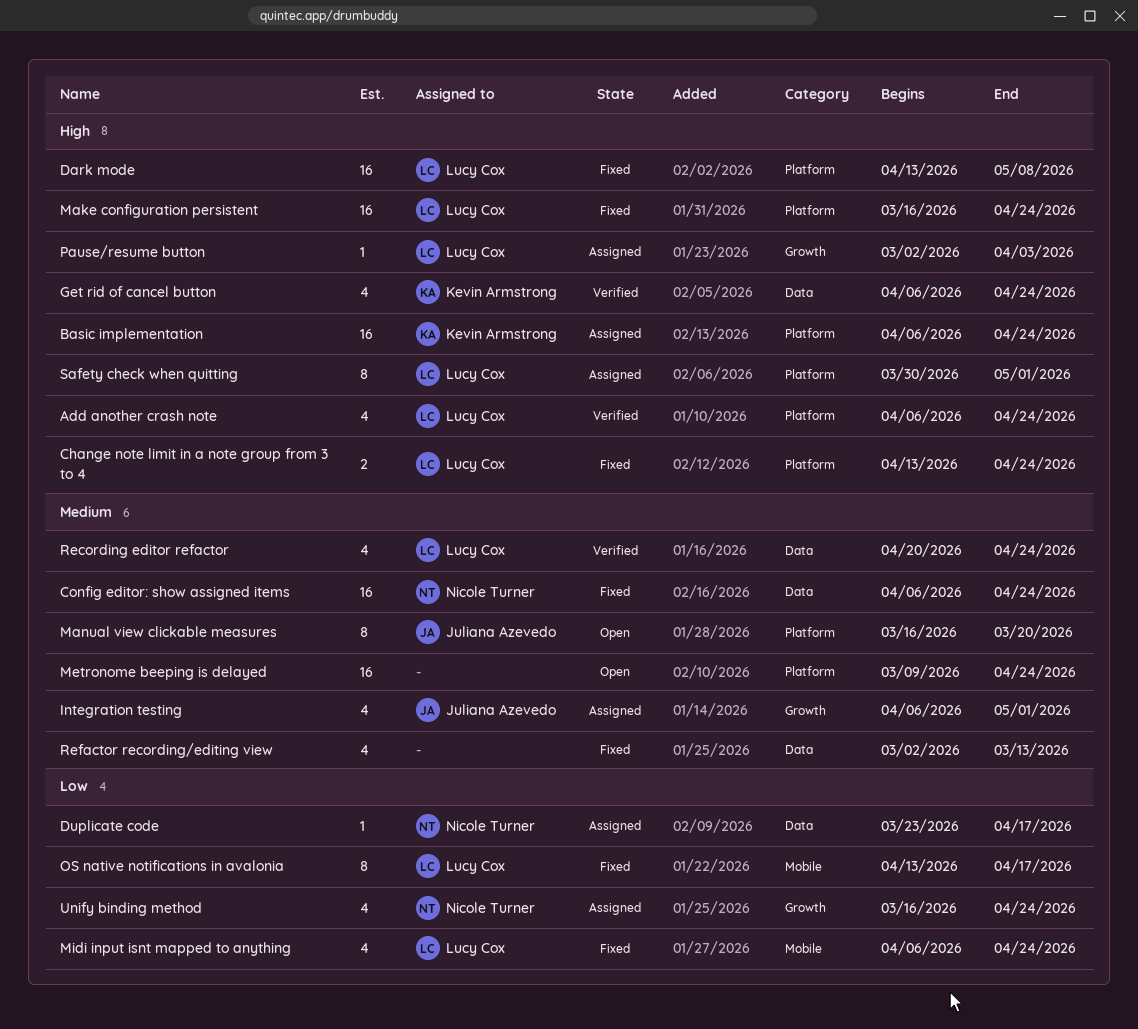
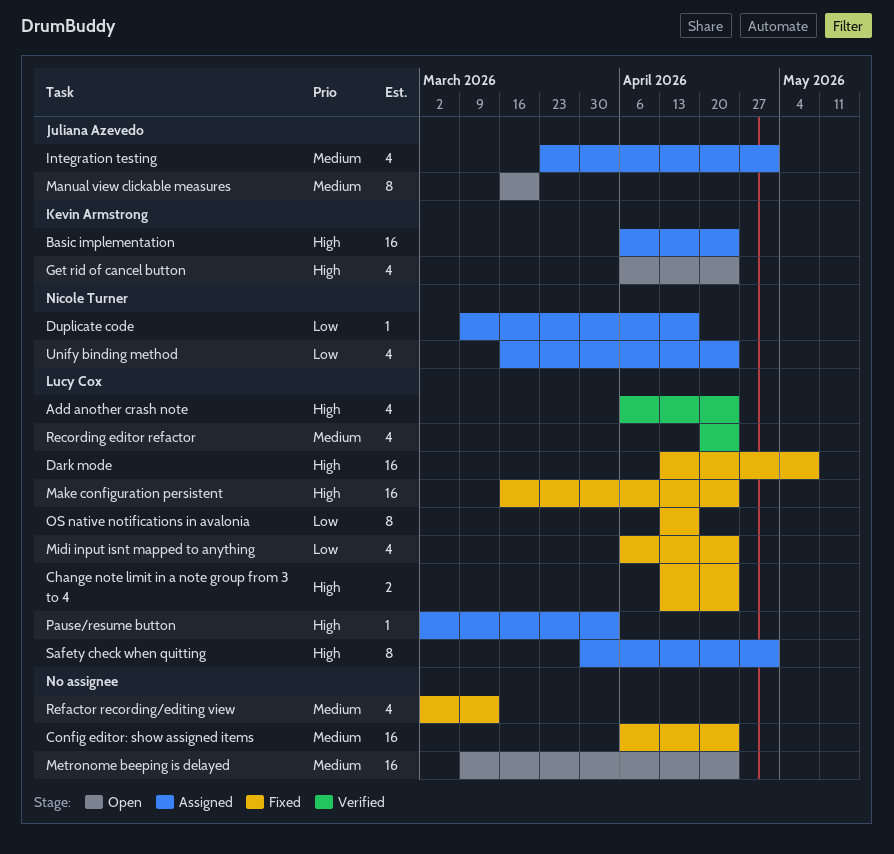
Config editor: show assigned items, owner: Nicole Turner -> none
Duplicate code, start: Mar 23 -> Mar 9
Get rid of cancel button, status: Verified -> Open
Integration testing, start: Apr 6 -> Mar 23

